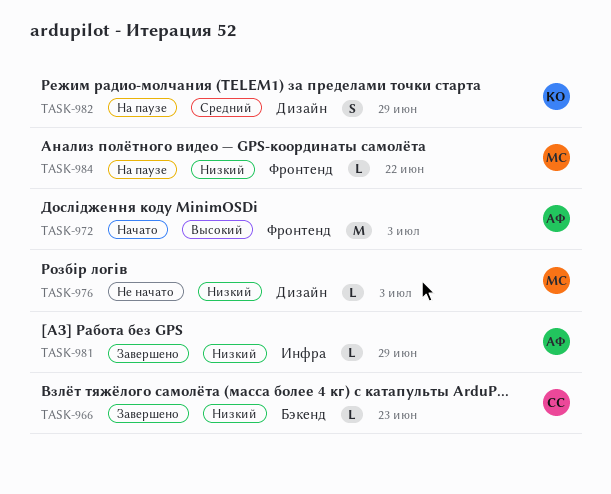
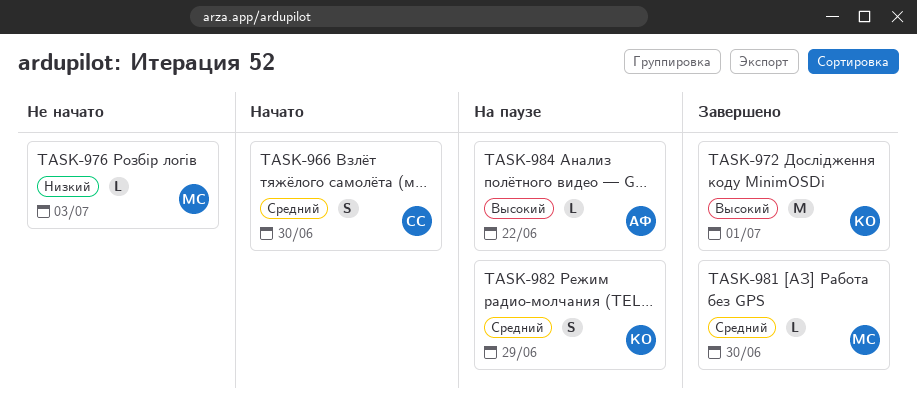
TASK-966, status: Завершено -> Начато
TASK-966, priority: Низкий -> Средний
TASK-966, estimate: L -> S
TASK-966, due: Jun 23 -> Jun 30
TASK-972, status: Начато -> Завершено
TASK-972, owner: АФ -> КО
TASK-972, due: Jul 3 -> Jul 1
TASK-981, owner: АФ -> МС
TASK-981, priority: Низкий -> Средний
TASK-981, due: Jun 29 -> Jun 30
TASK-984, owner: МС -> АФ
TASK-984, priority: Низкий -> Высокий

